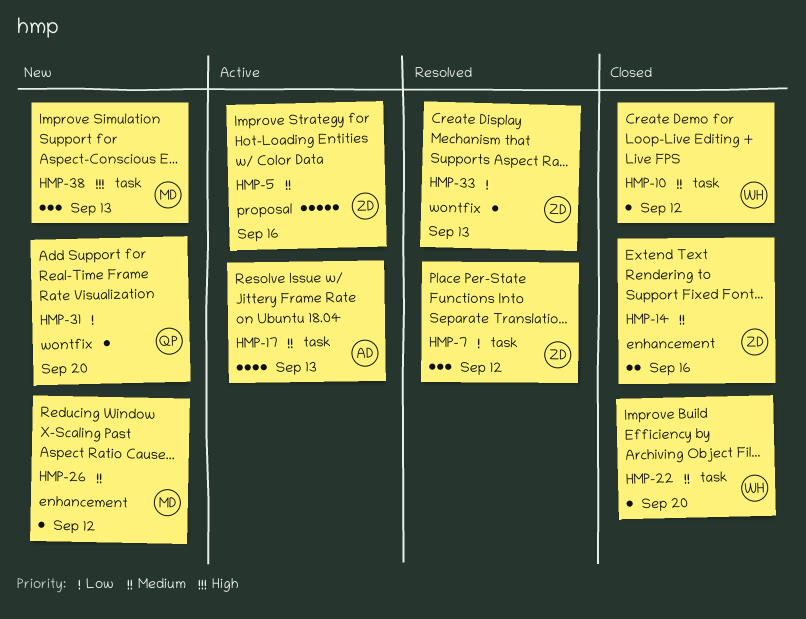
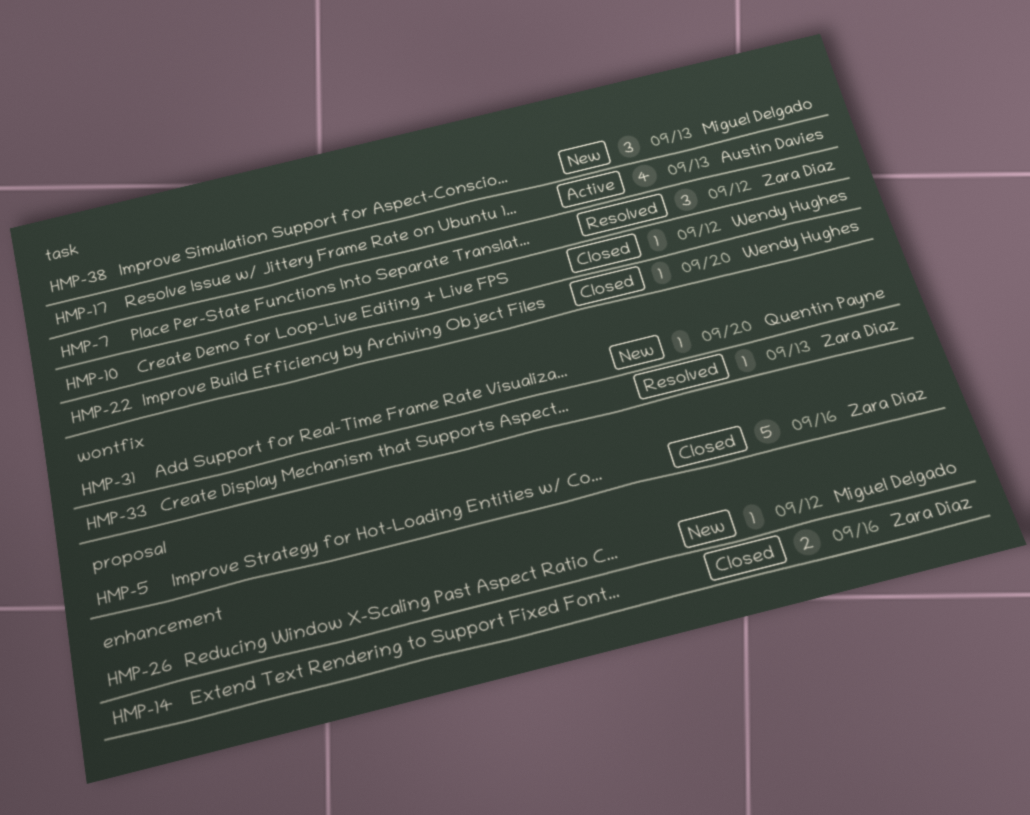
HMP-5, status: Active -> Closed

